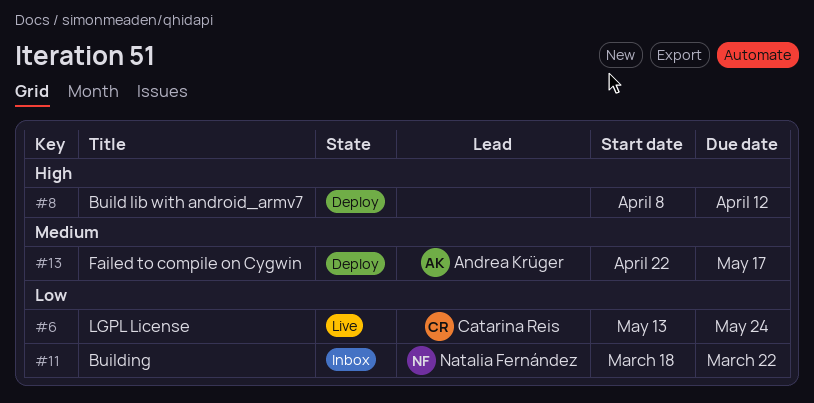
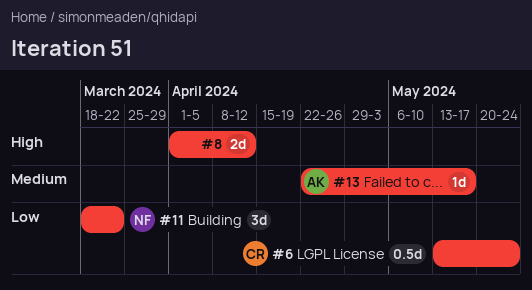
#8, start: Apr 8 -> Apr 1

